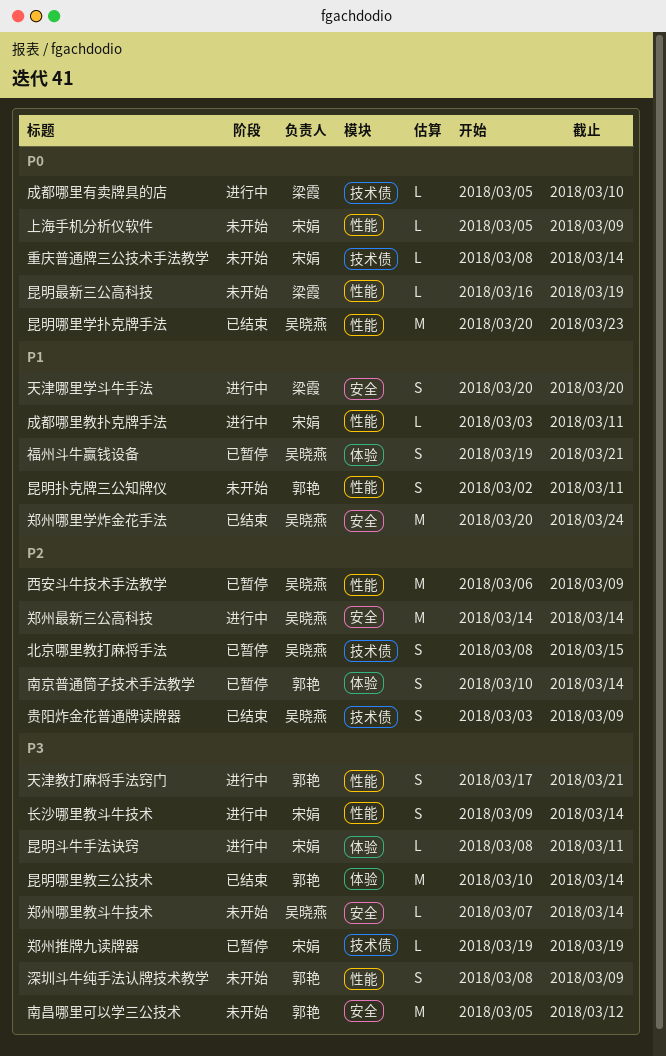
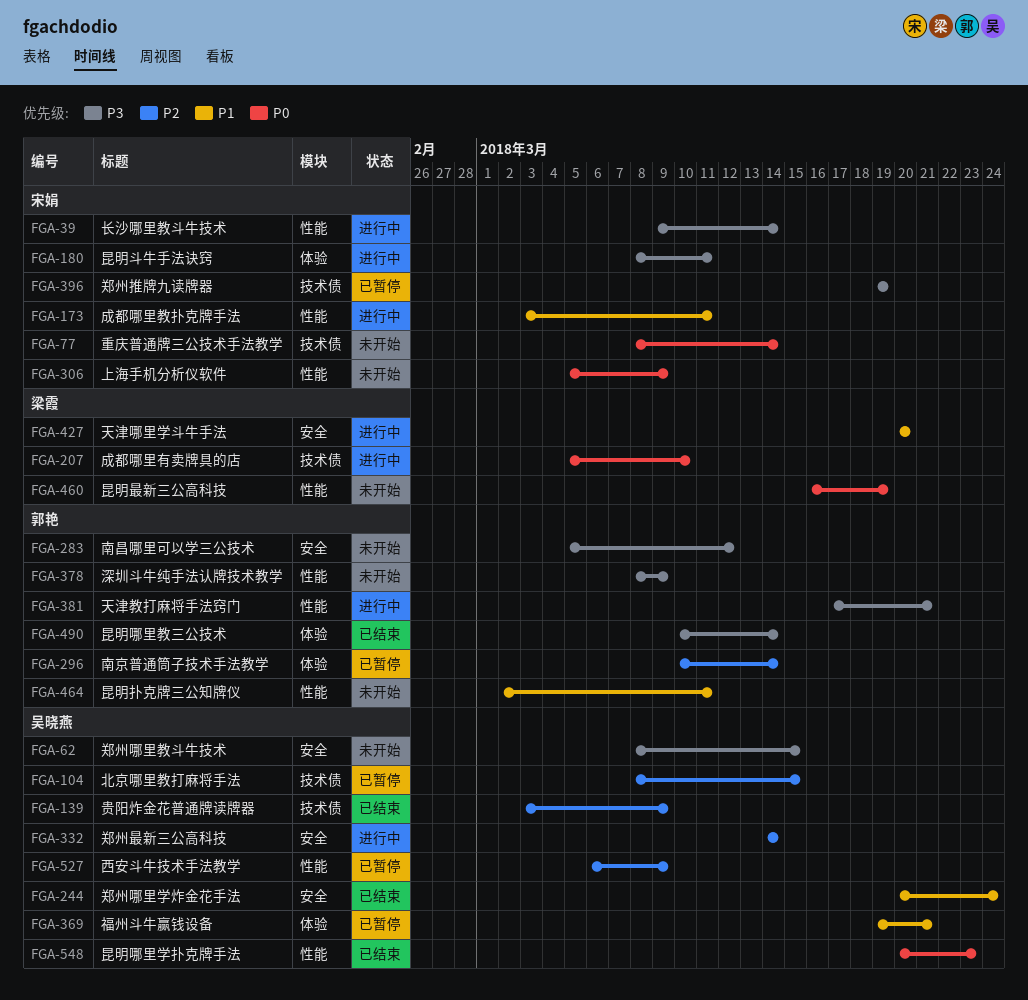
郑州哪里教斗牛技术, start: Mar 7 -> Mar 8
郑州哪里教斗牛技术, due: Mar 14 -> Mar 15

